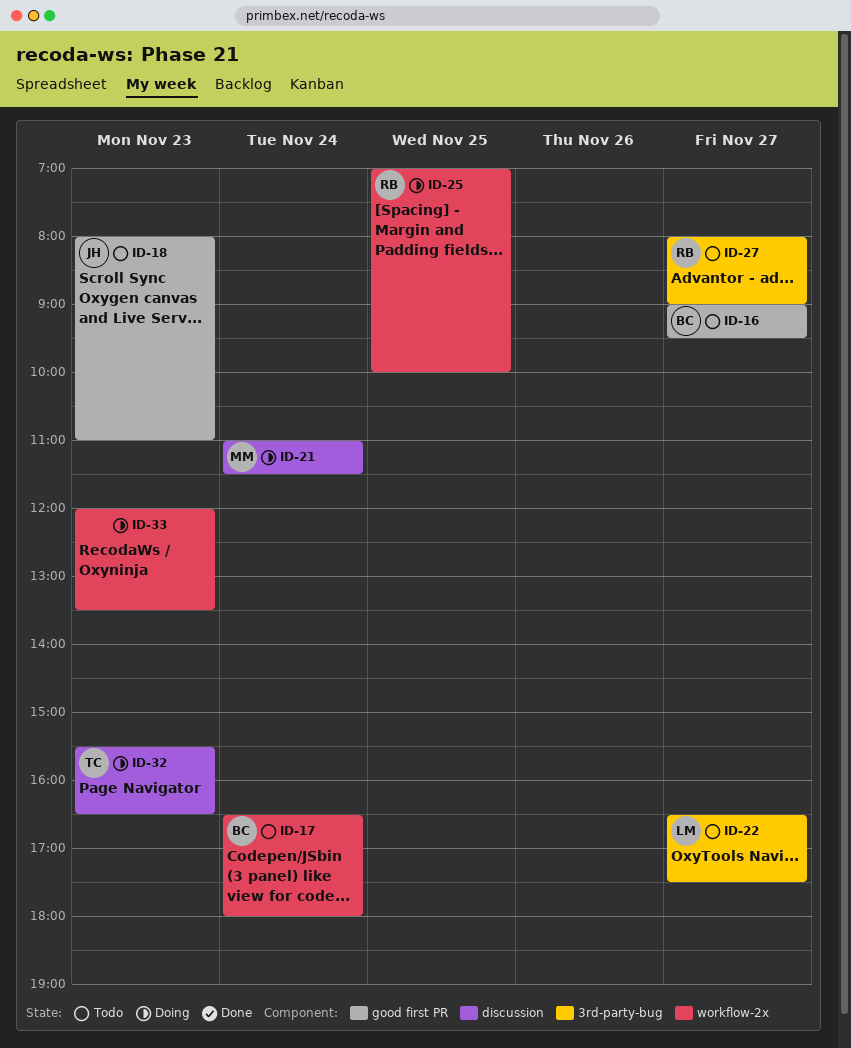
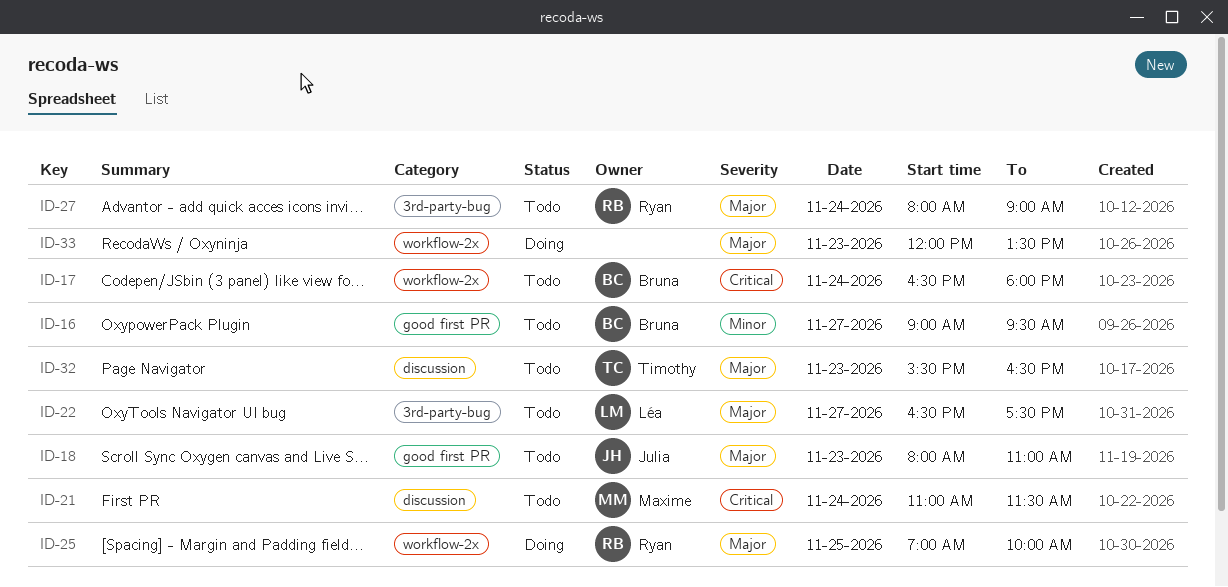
ID-21, status: Doing -> Todo
ID-27, day: Nov 27 -> Nov 24
ID-32, status: Doing -> Todo

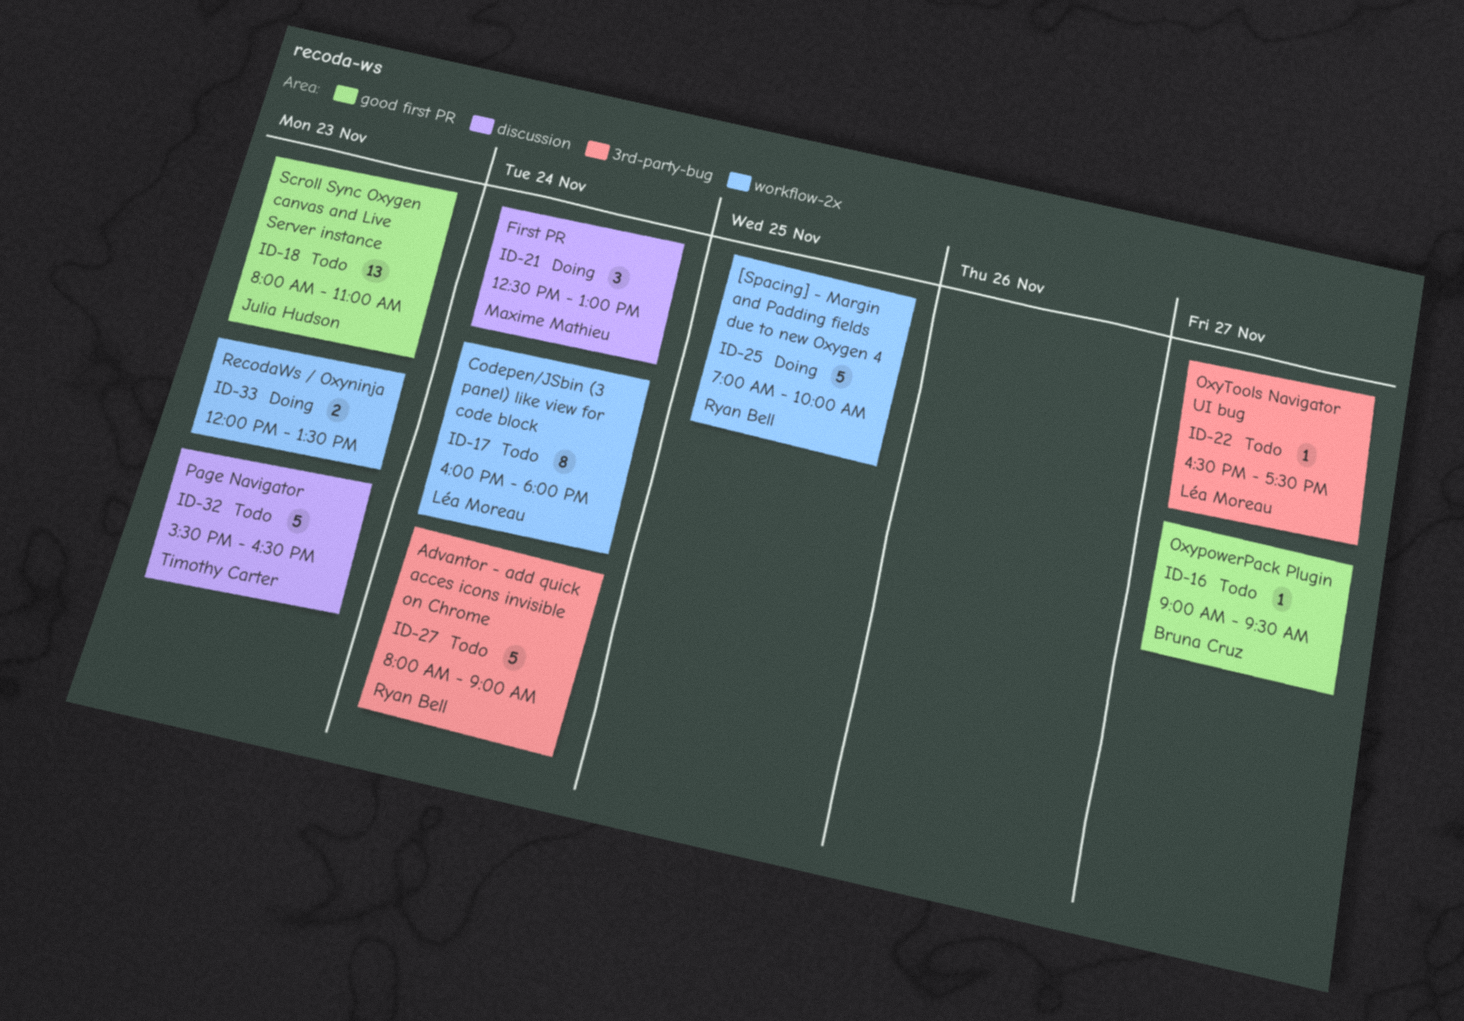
ID-17, owner: Bruna Cruz -> Léa Moreau
ID-17, begins: 16:30 -> 16:00
ID-21, status: Todo -> Doing
ID-21, begins: 11:00 -> 12:30
ID-21, ends: 11:30 -> 13:00

